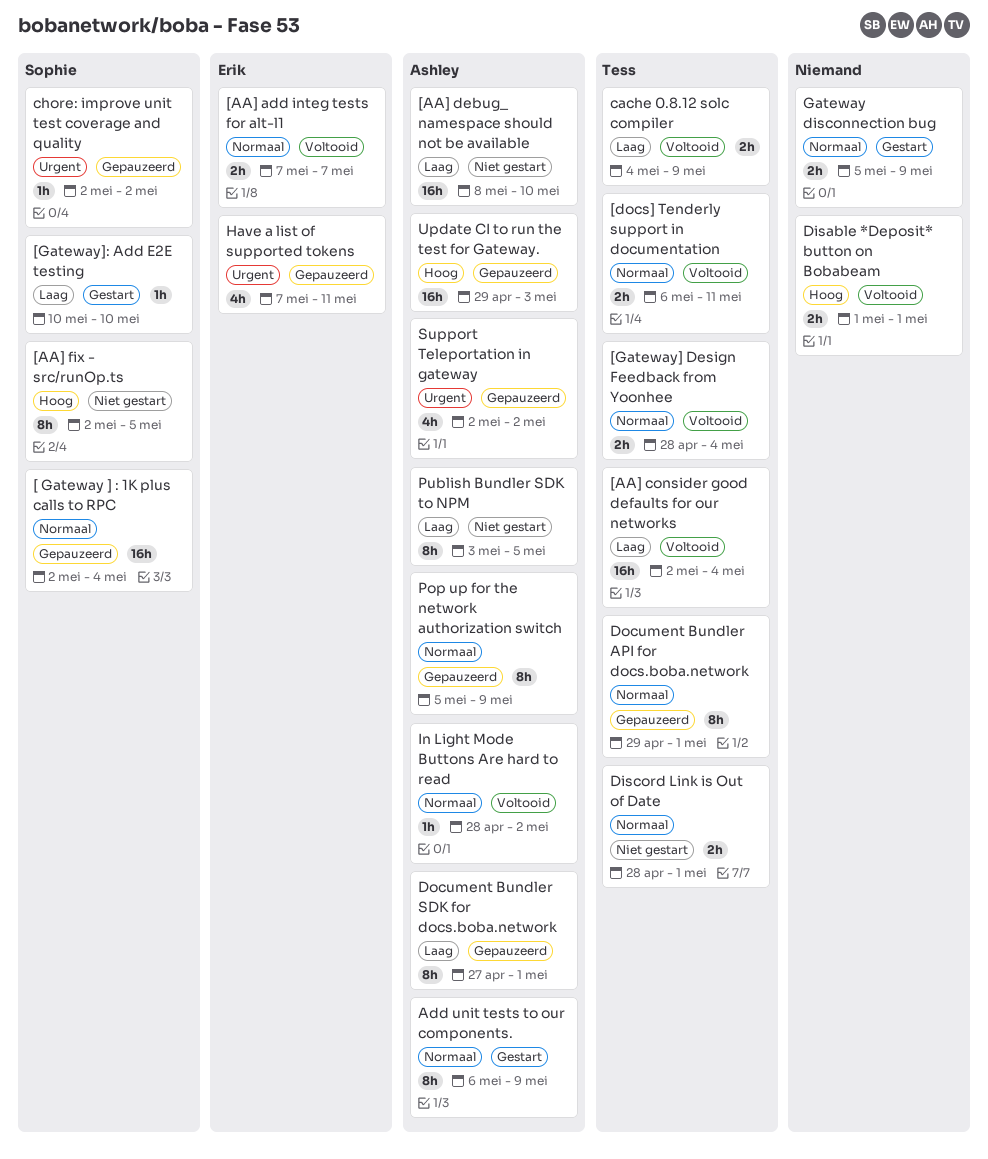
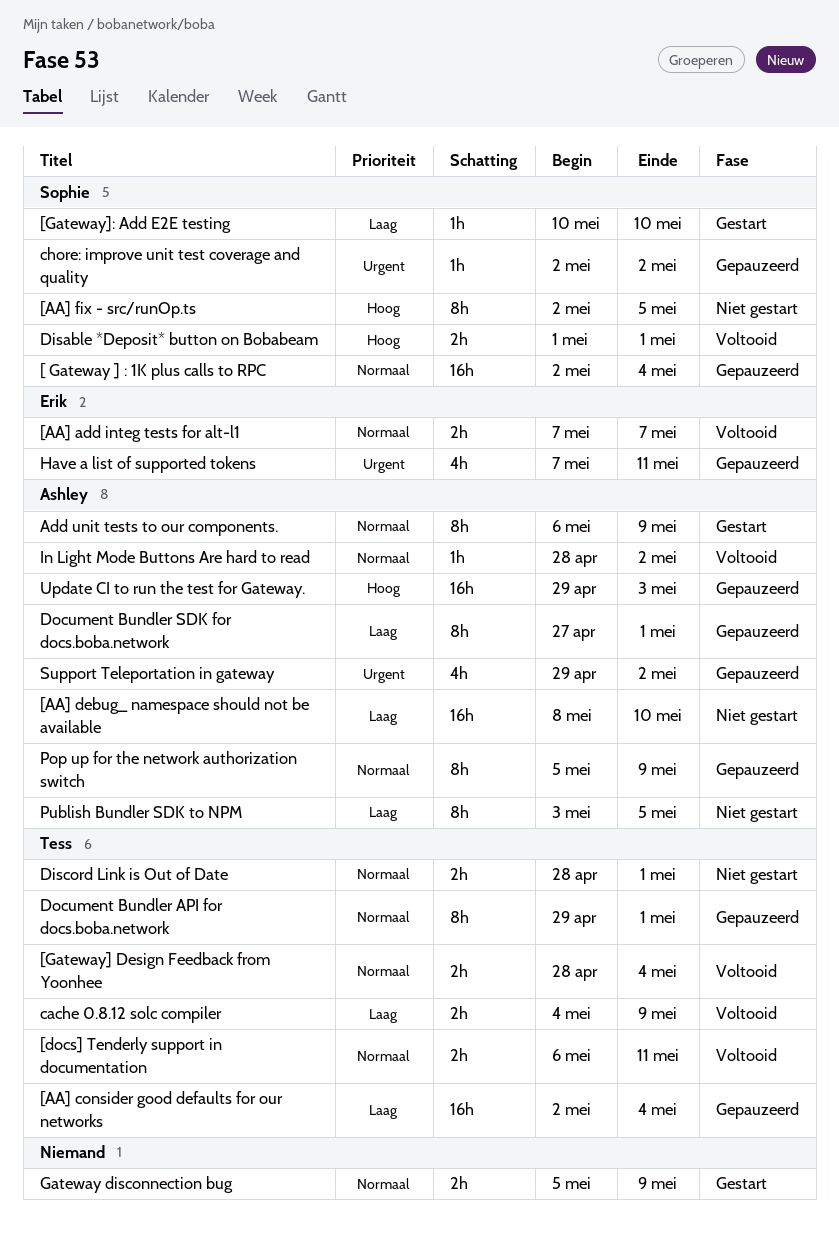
[AA] consider good defaults for our networks, status: Voltooid -> Gepauzeerd
Disable *Deposit* button on Bobabeam, owner: none -> Sophie
Support Teleportation in gateway, start: May 2 -> Apr 29

